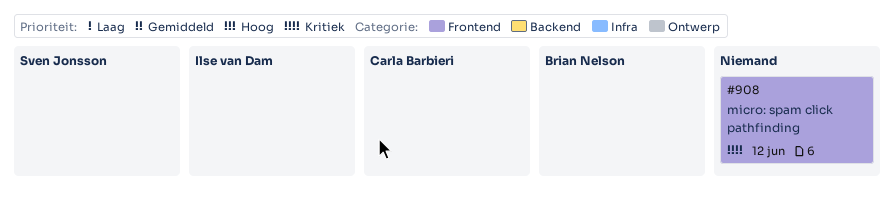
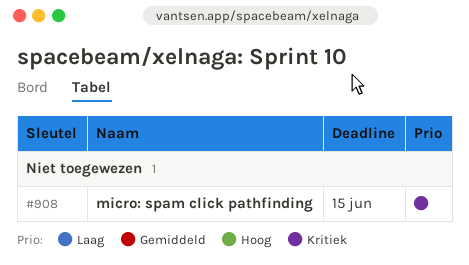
#908, due: Jun 12 -> Jun 15

